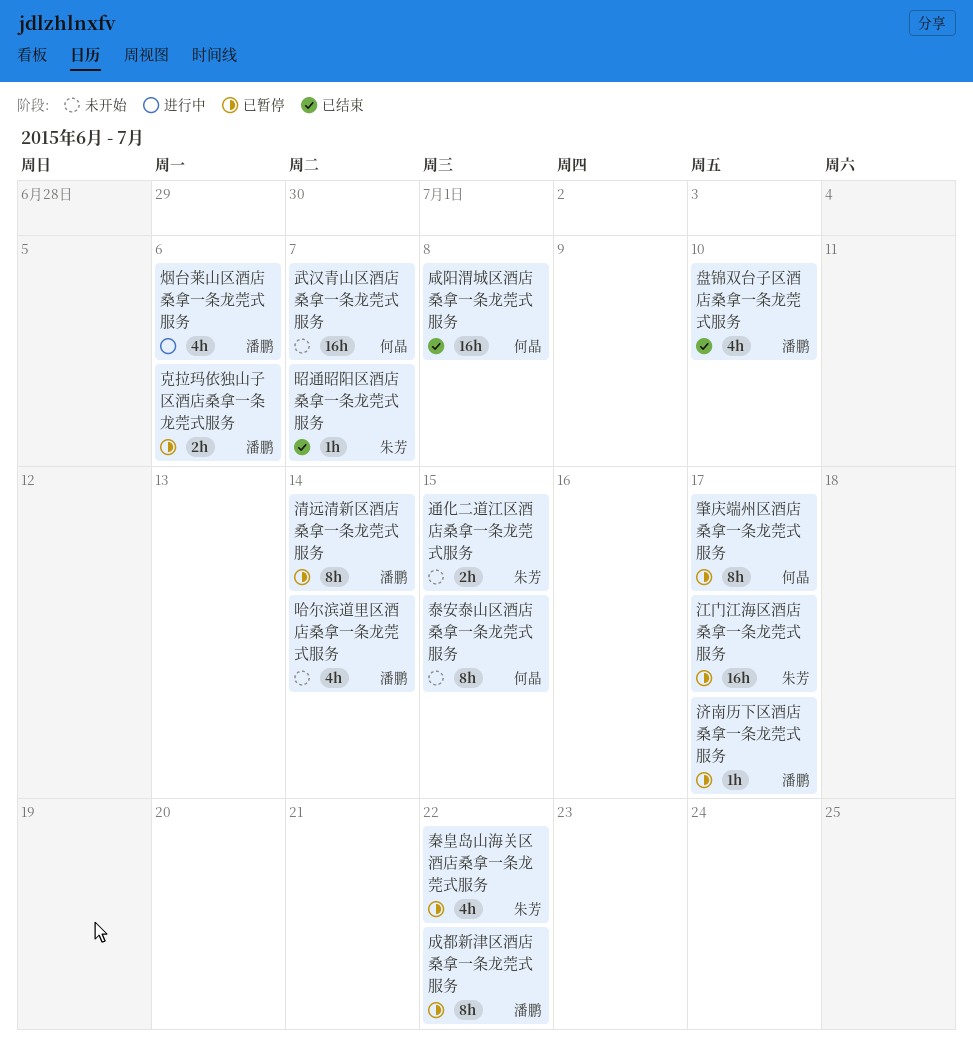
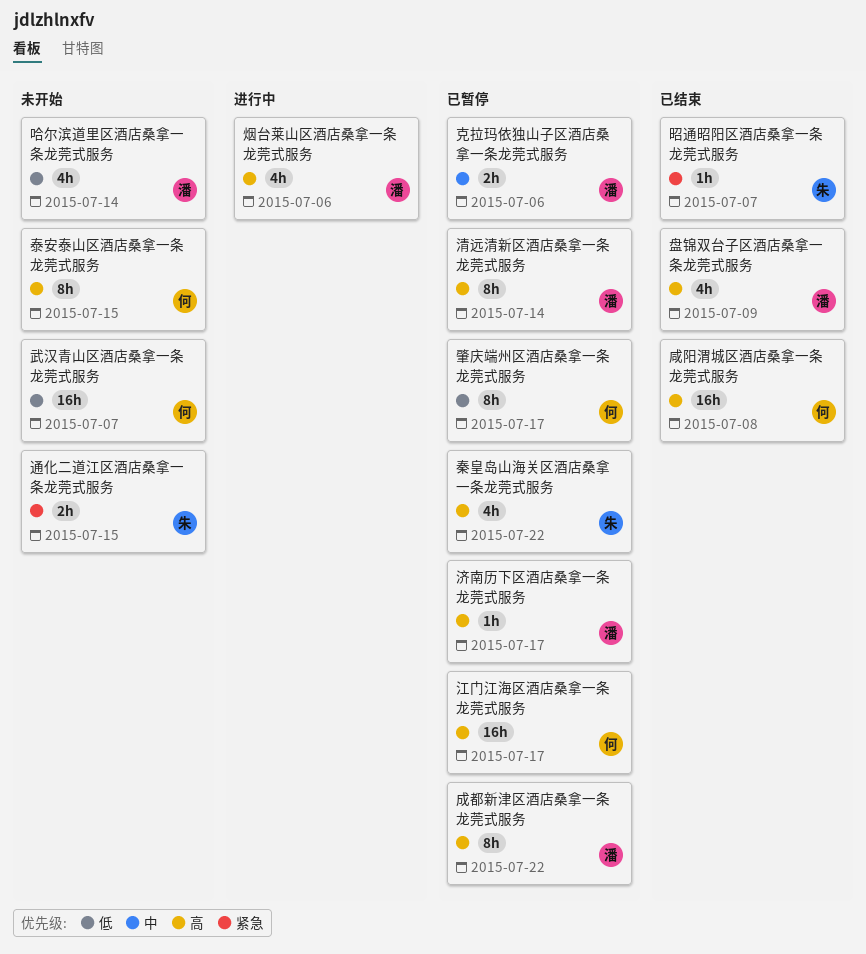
江门江海区酒店桑拿一条龙莞式服务, owner: 朱芳 -> 何晶
盘锦双台子区酒店桑拿一条龙莞式服务, due: Jul 10 -> Jul 9

